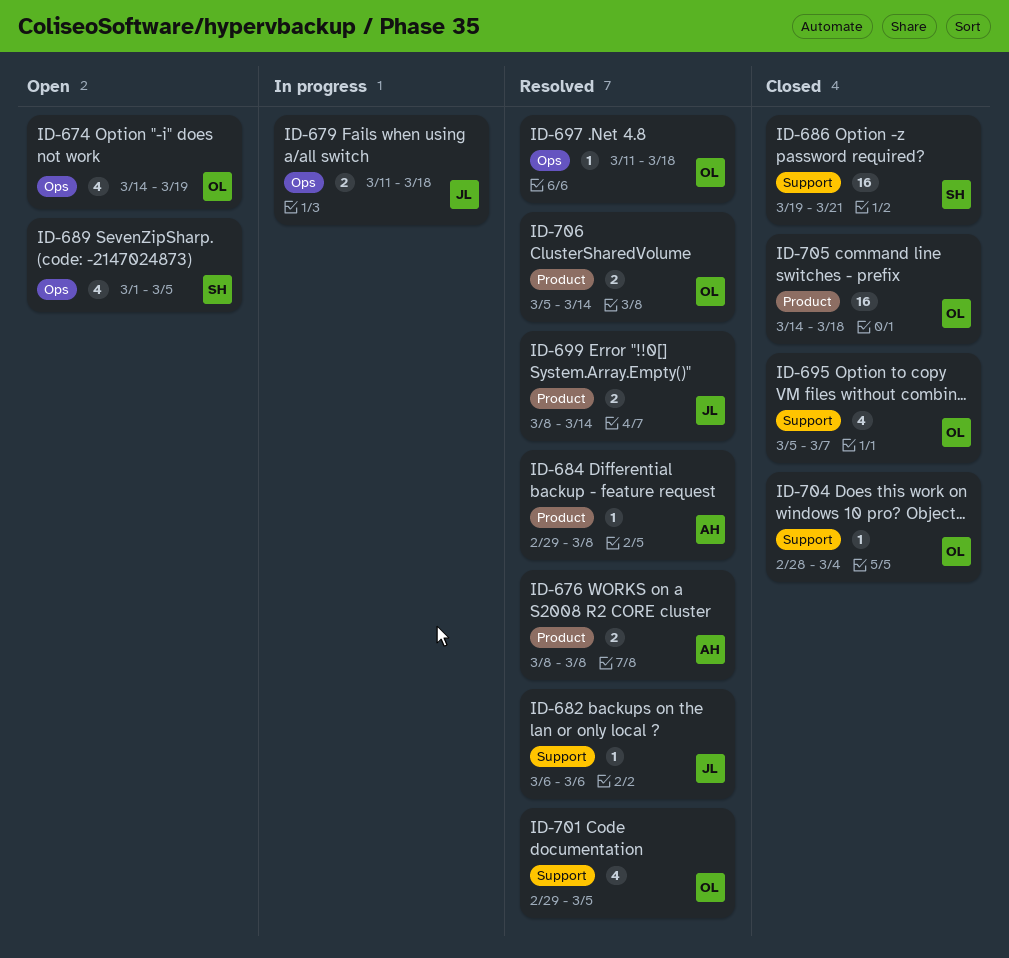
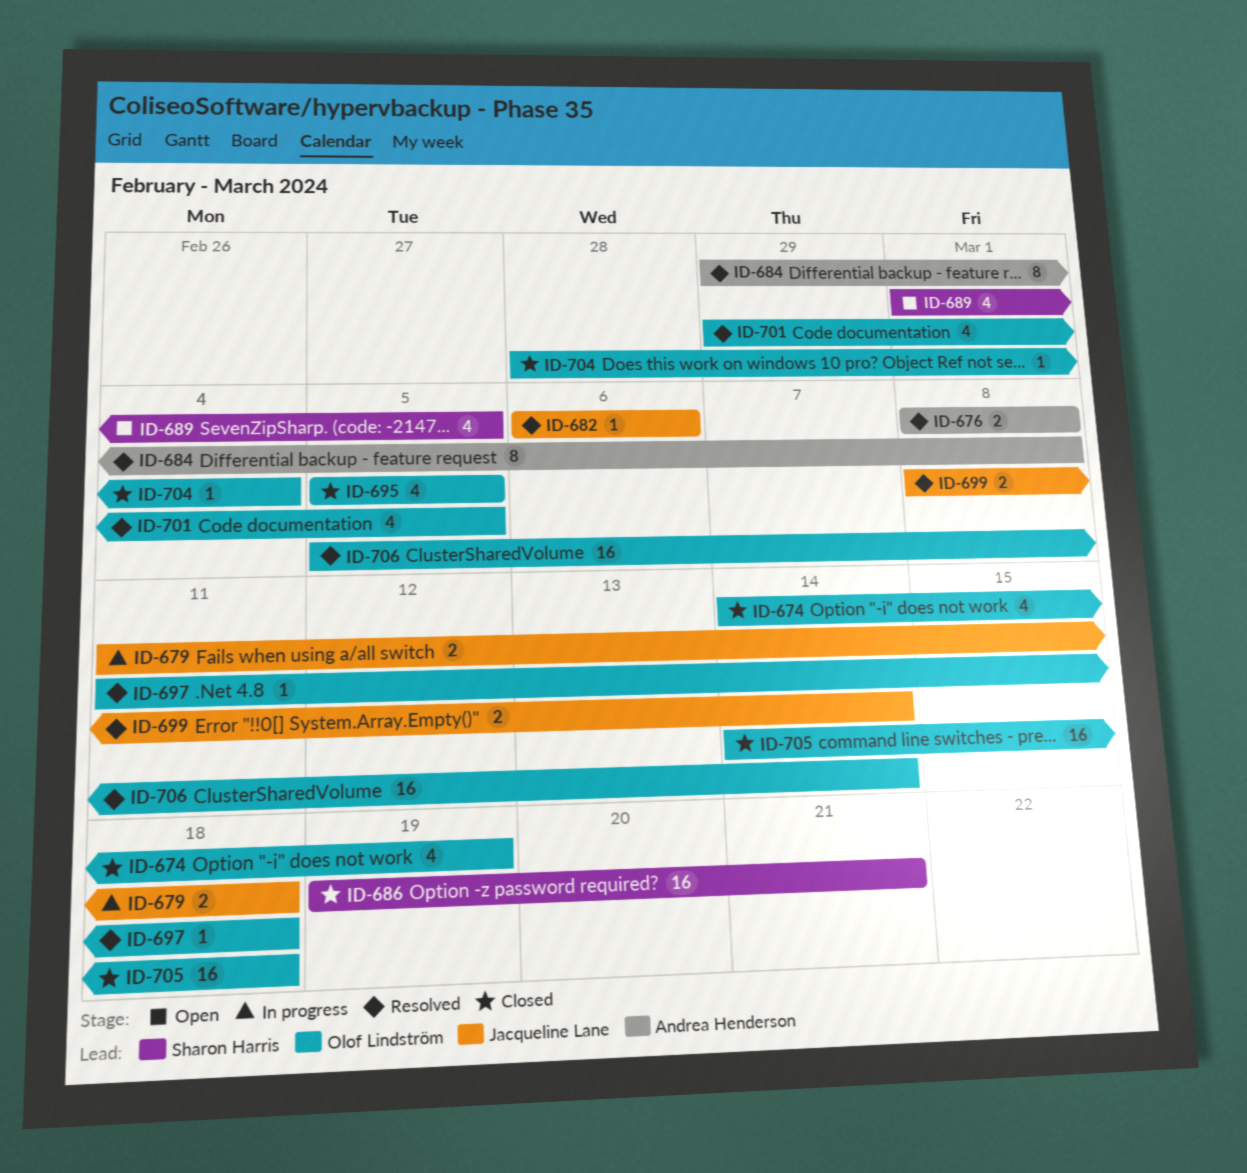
ID-674, status: Open -> Closed
ID-684, estimate: 1 -> 8
ID-695, due: Mar 7 -> Mar 5
ID-706, estimate: 2 -> 16

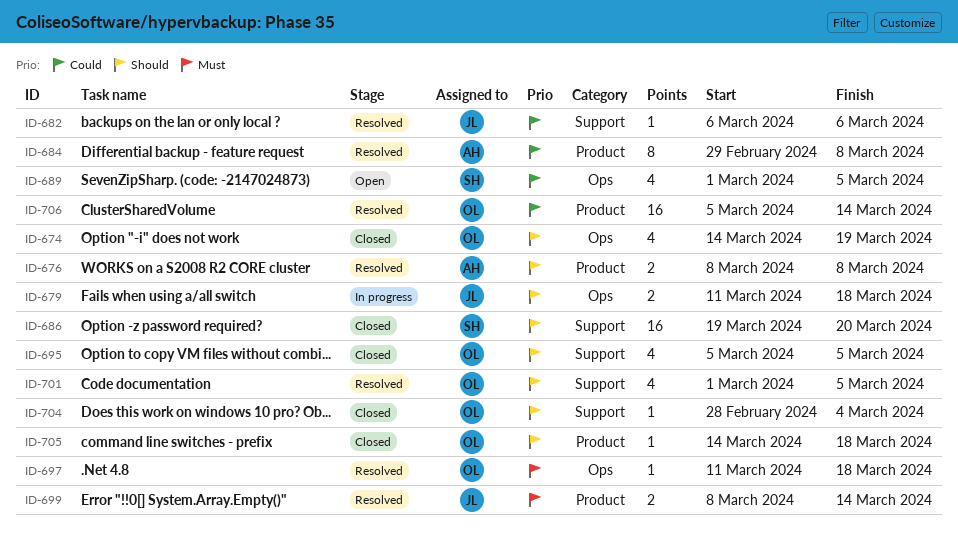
ID-686, due: Mar 21 -> Mar 20
ID-701, start: Feb 29 -> Mar 1
ID-705, estimate: 16 -> 1

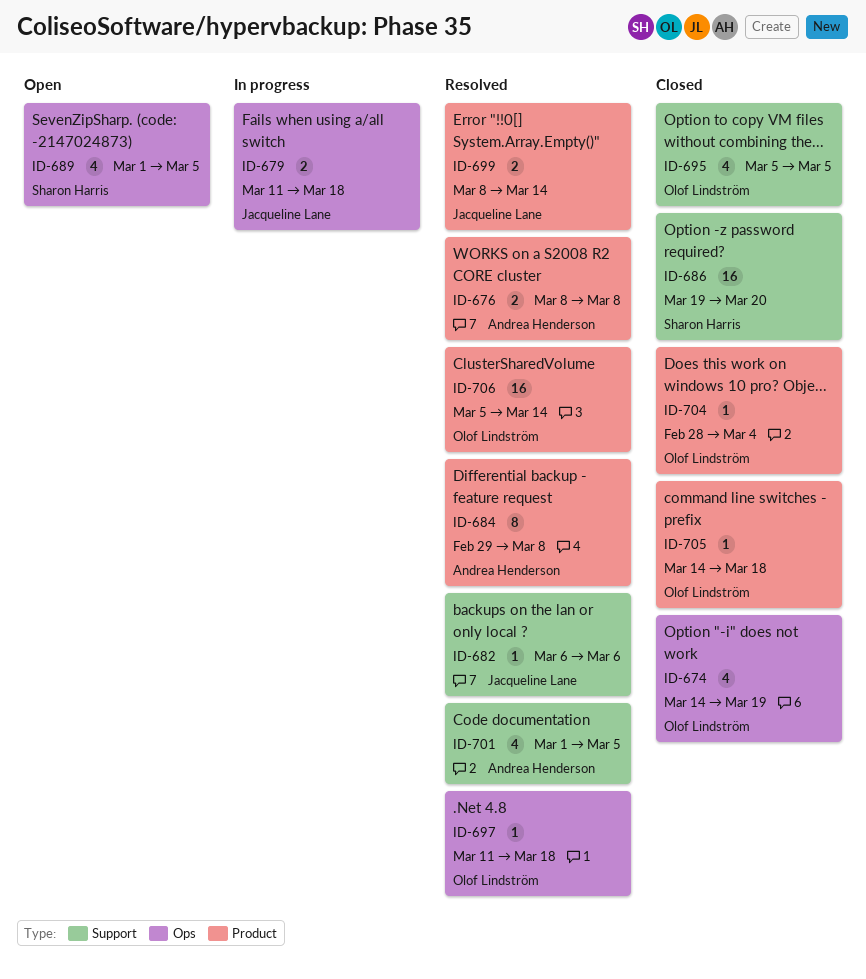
ID-701, owner: Olof Lindström -> Andrea Henderson
ID-704, label: Support -> Product

